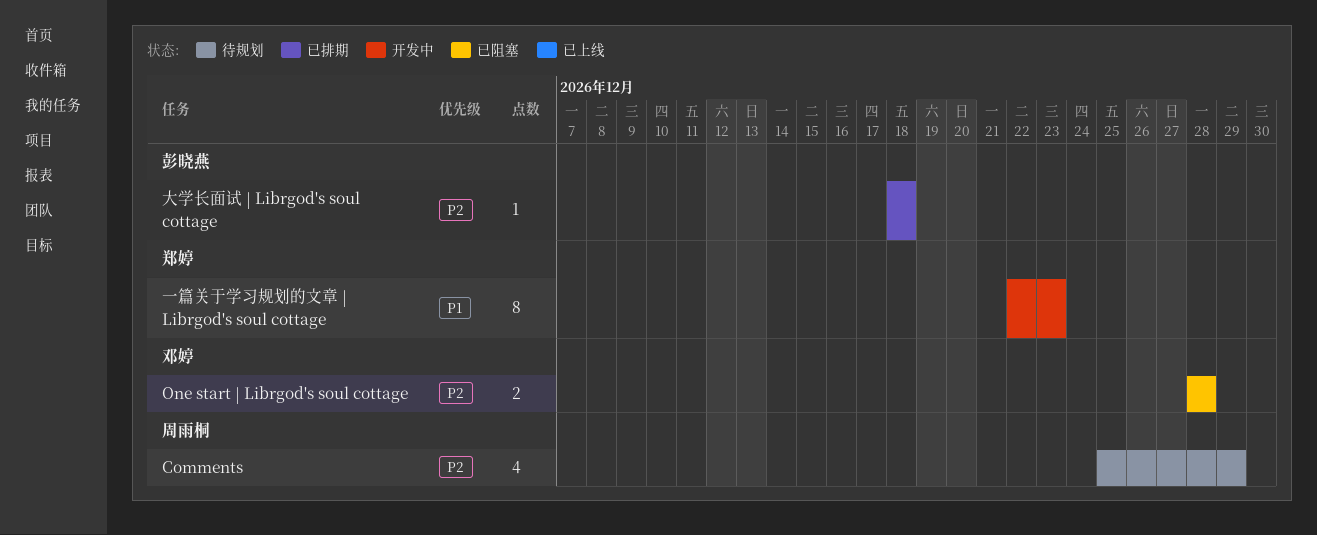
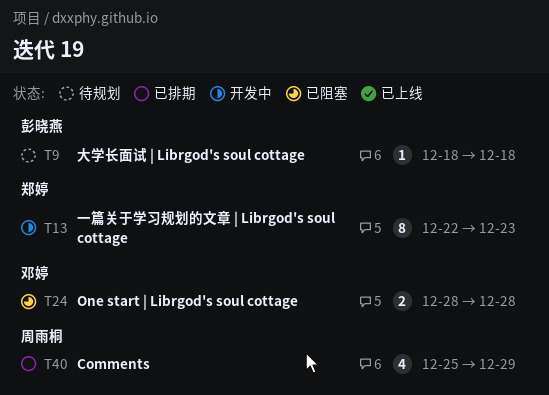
Comments, status: 待规划 -> 已排期
大学长面试 | Librgod's soul cottage, status: 已排期 -> 待规划

